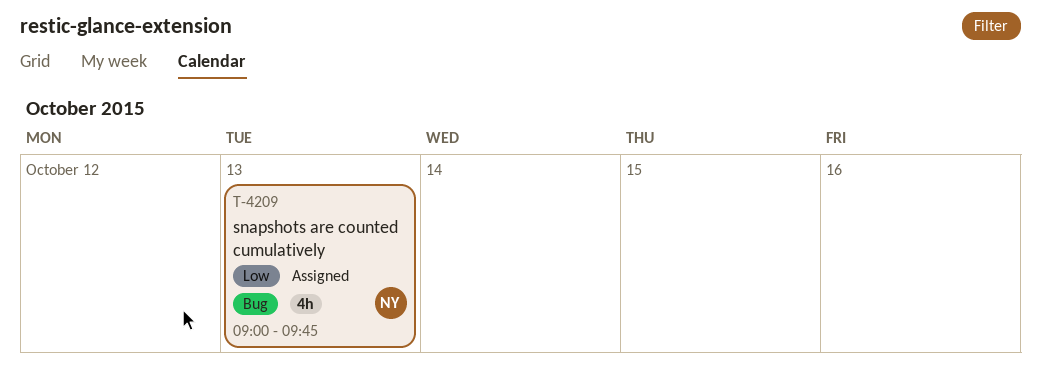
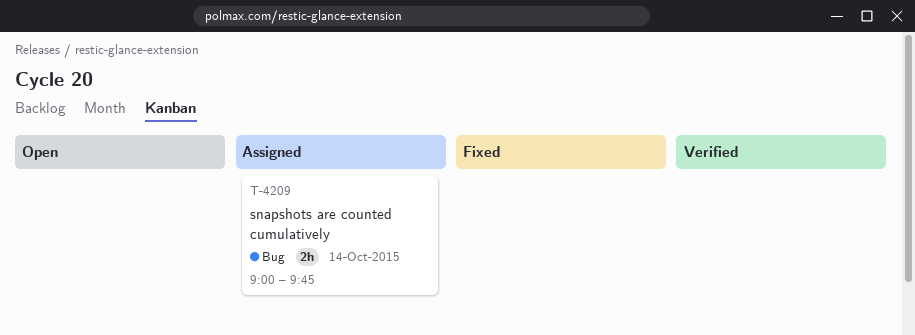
T-4209, estimate: 4h -> 2h
T-4209, day: Oct 13 -> Oct 14

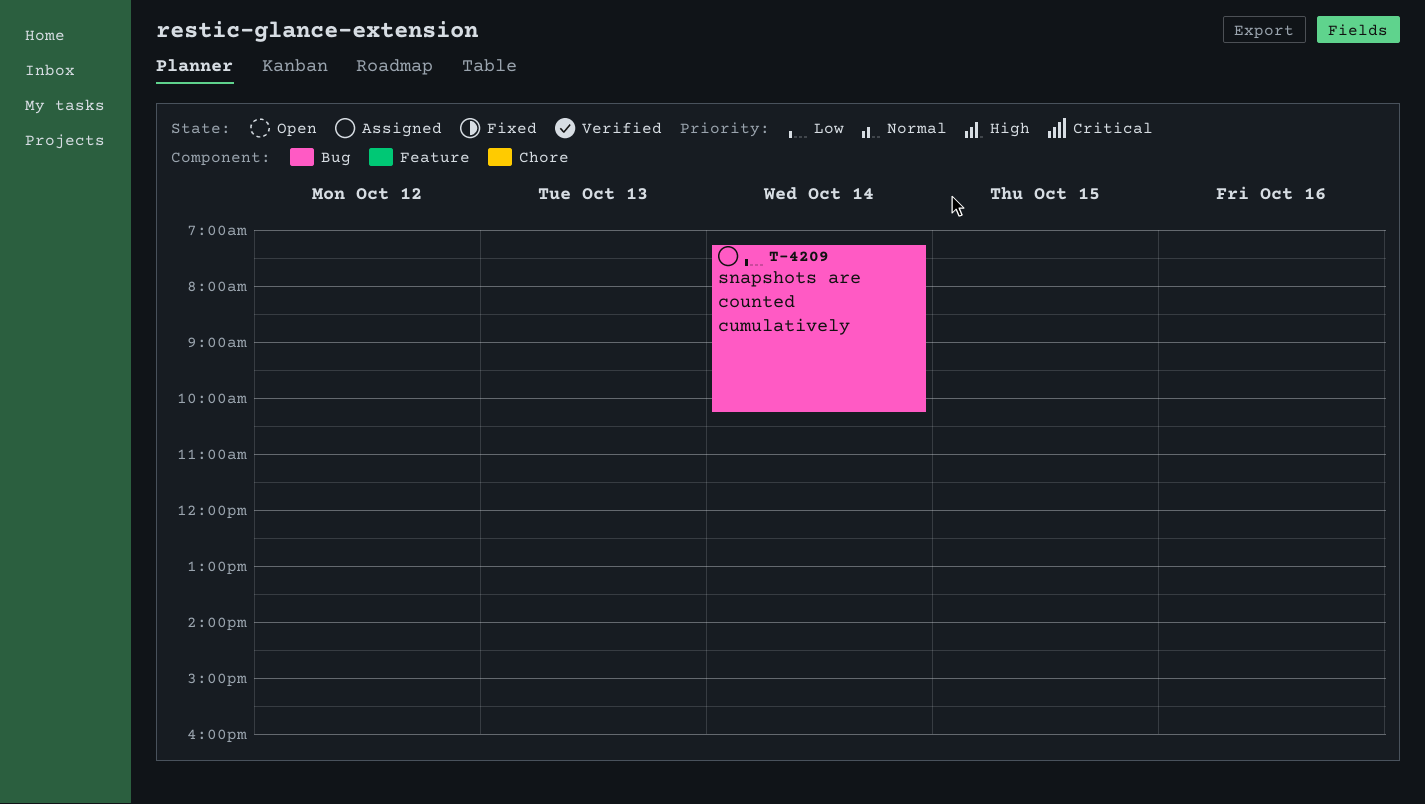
T-4209, begins: 09:00 -> 07:15
T-4209, ends: 09:45 -> 10:15

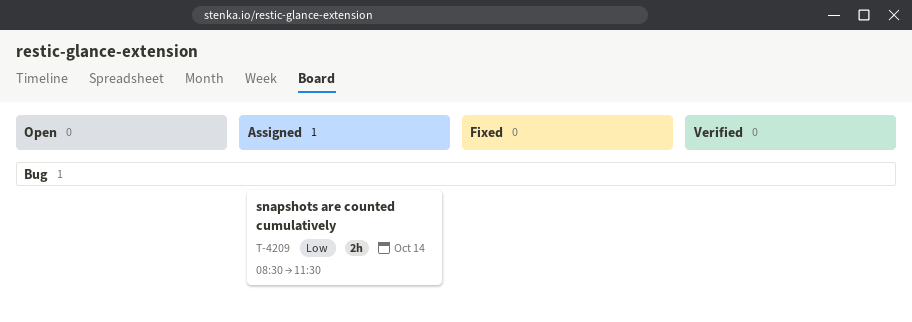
T-4209, begins: 07:15 -> 08:30
T-4209, ends: 10:15 -> 11:30

